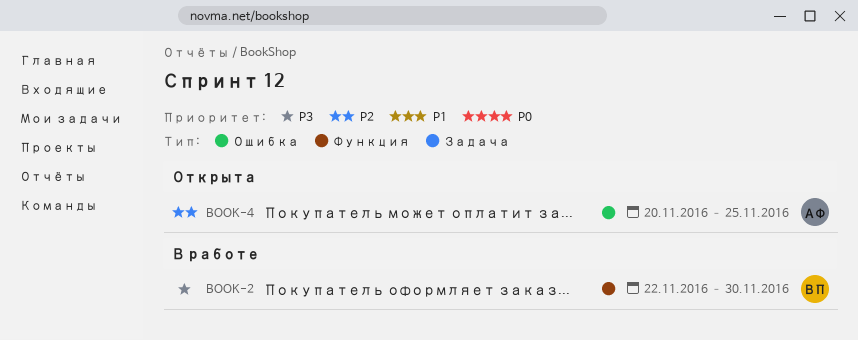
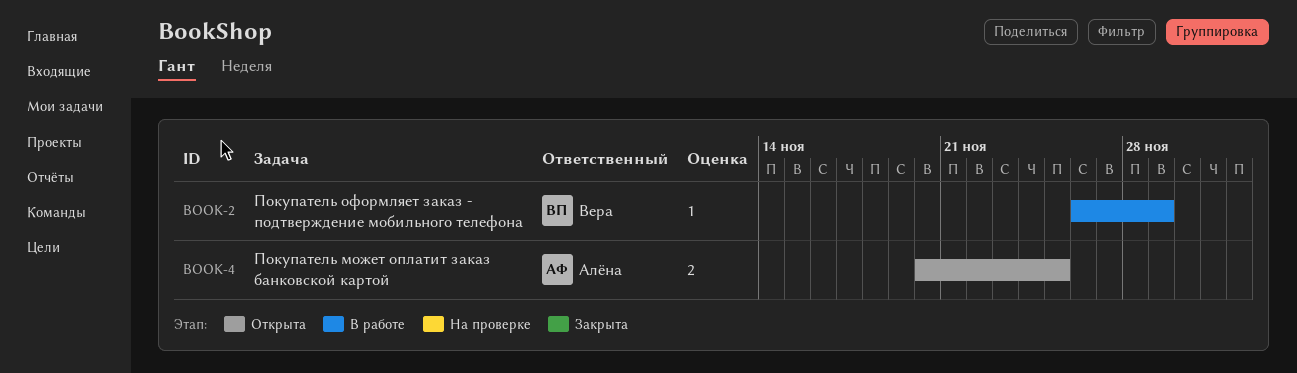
BOOK-2, start: Nov 22 -> Nov 26
BOOK-2, due: Nov 30 -> Nov 29

